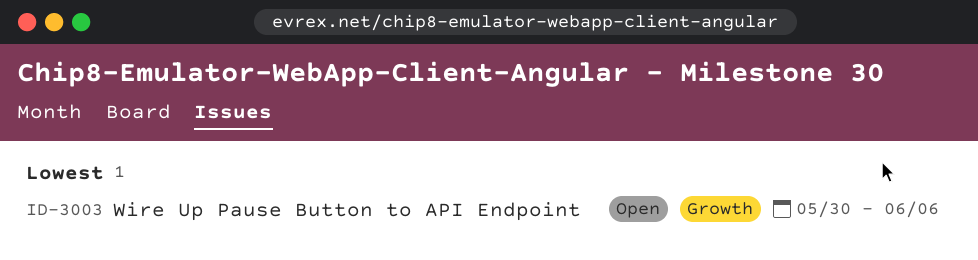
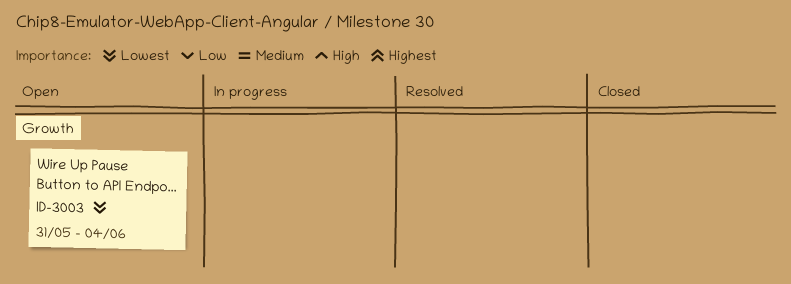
ID-3003, start: May 30 -> May 31
ID-3003, due: Jun 6 -> Jun 4

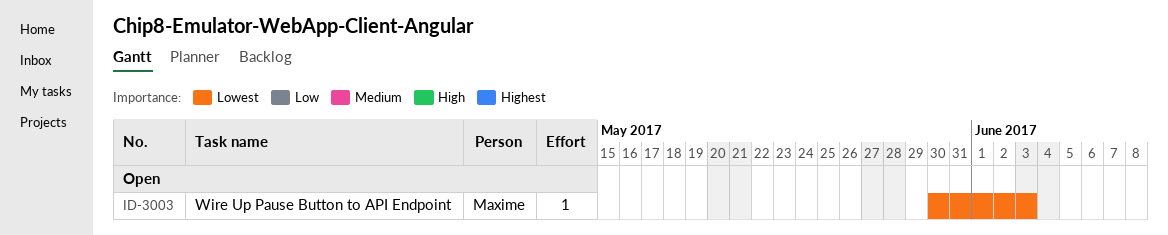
ID-3003, start: May 31 -> May 30
ID-3003, due: Jun 4 -> Jun 3

